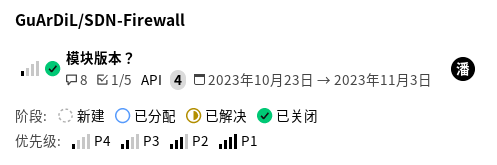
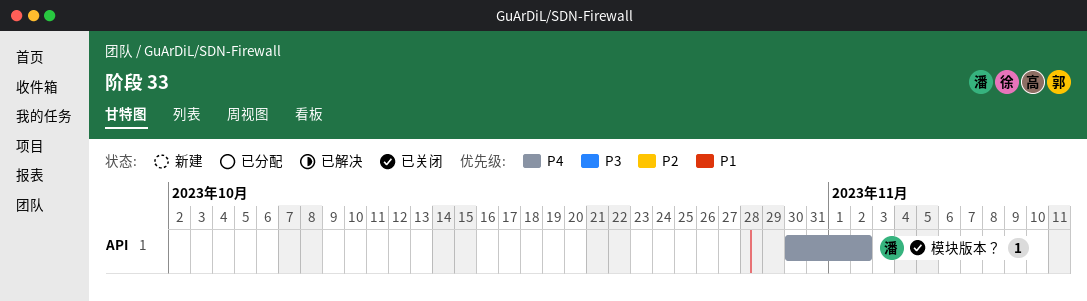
模块版本？, estimate: 4 -> 1
模块版本？, start: Oct 23 -> Oct 30
模块版本？, due: Nov 3 -> Nov 2

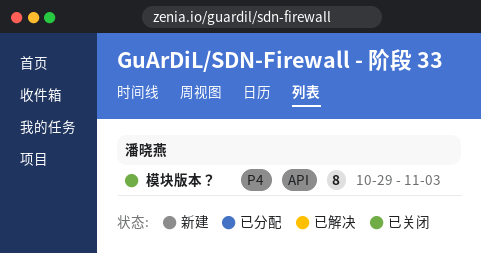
模块版本？, estimate: 1 -> 8
模块版本？, start: Oct 30 -> Oct 29
模块版本？, due: Nov 2 -> Nov 3

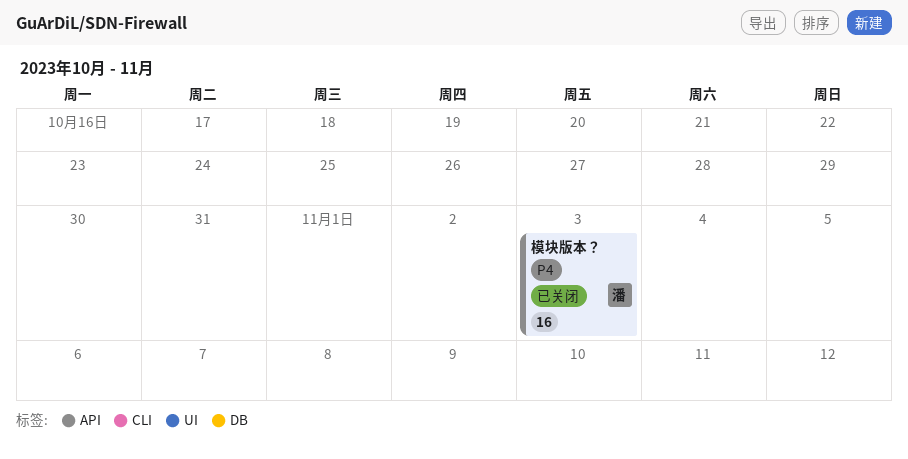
模块版本？, estimate: 8 -> 16

